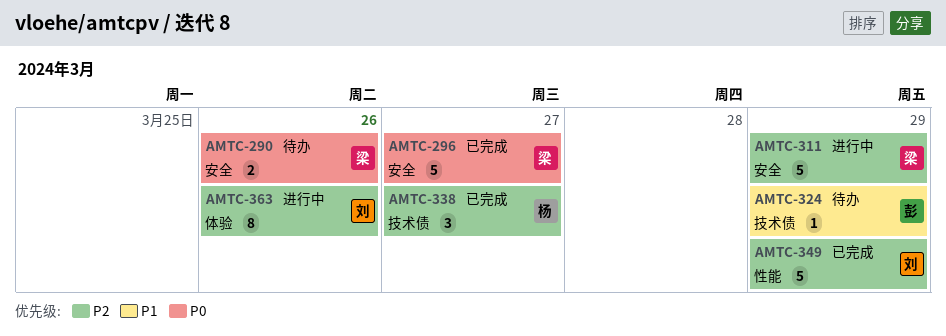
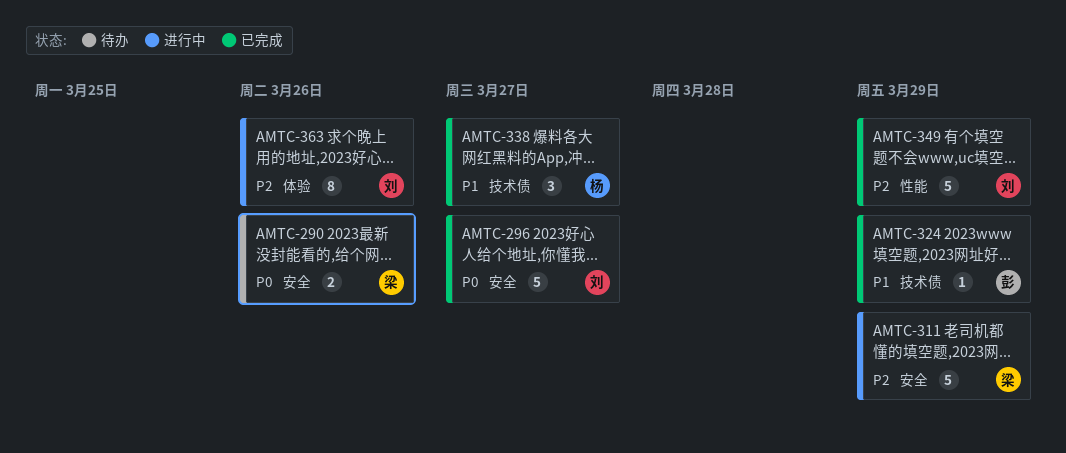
AMTC-296, owner: 梁 -> 刘
AMTC-324, status: 待办 -> 已完成
AMTC-338, priority: P2 -> P1

